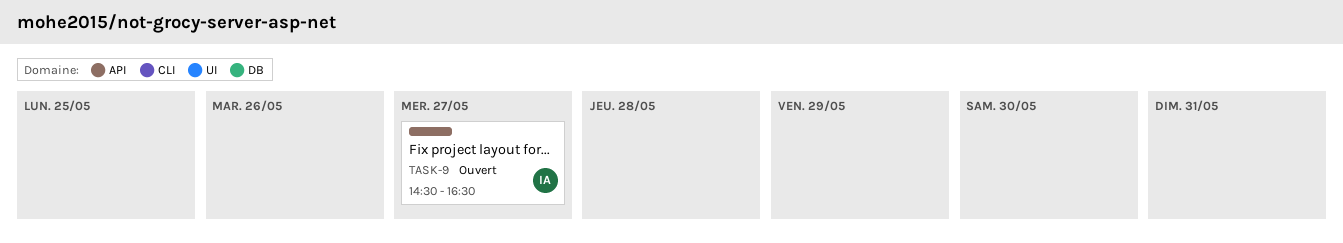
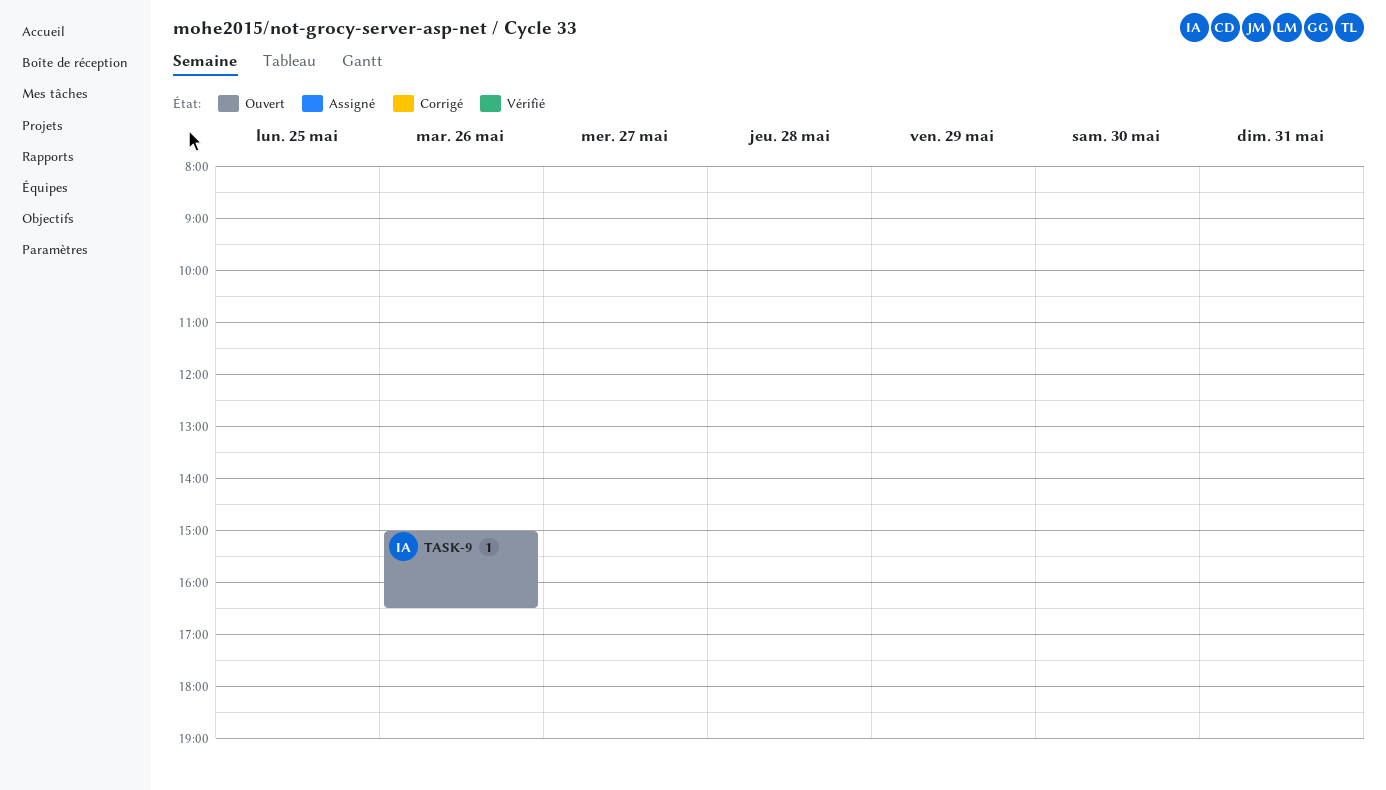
TASK-9, day: May 27 -> May 26
TASK-9, begins: 14:30 -> 15:00

